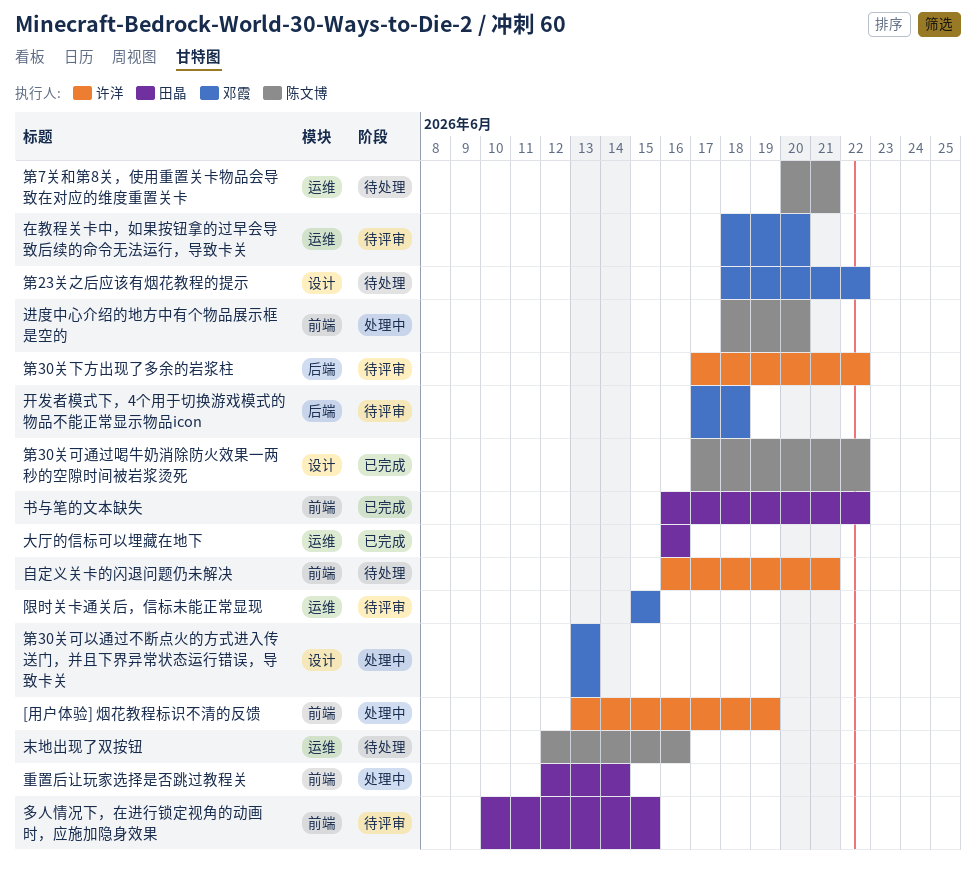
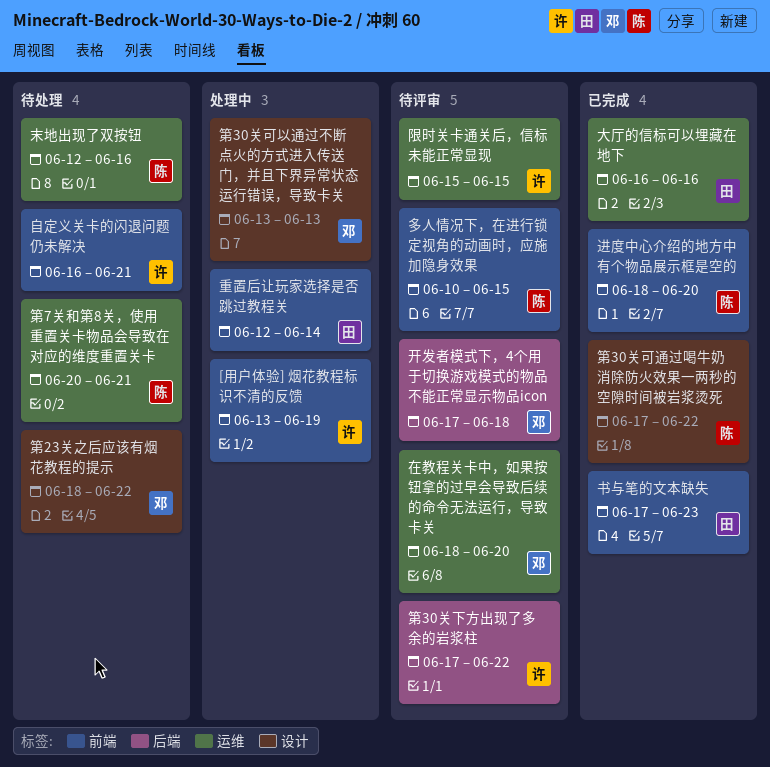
书与笔的文本缺失, start: Jun 16 -> Jun 17
书与笔的文本缺失, due: Jun 22 -> Jun 23
多人情况下，在进行锁定视角的动画时，应施加隐身效果, owner: 田晶 -> 陈文博
进度中心介绍的地方中有个物品展示框是空的, status: 处理中 -> 已完成
限时关卡通关后，信标未能正常显现, owner: 邓霞 -> 许洋

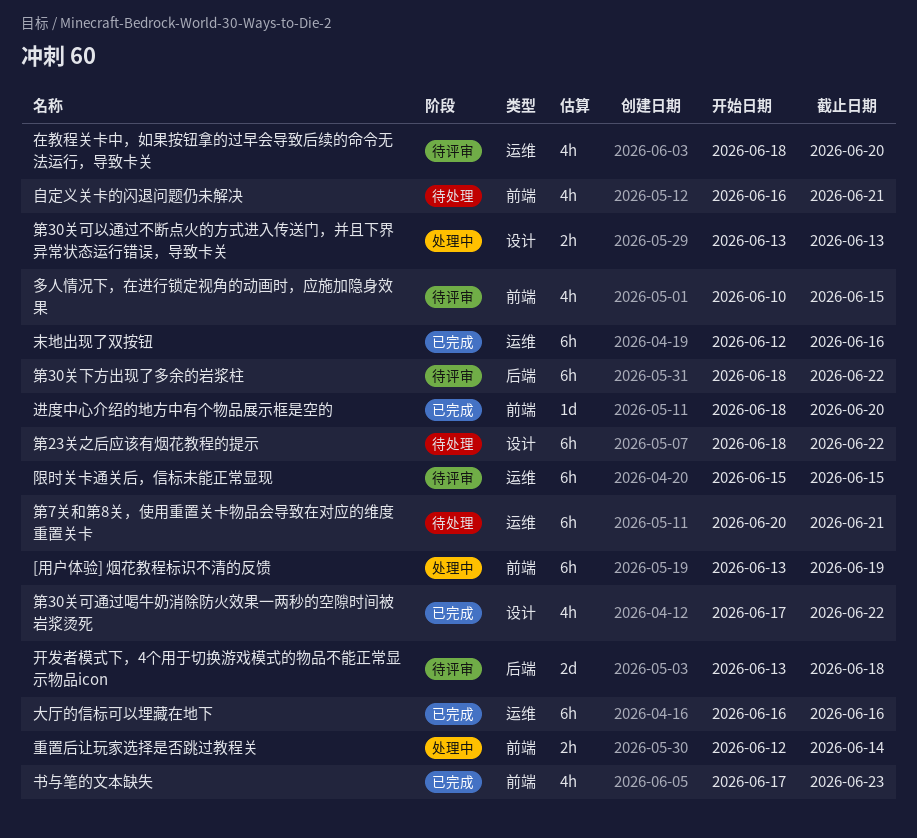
开发者模式下，4个用于切换游戏模式的物品不能正常显示物品icon, start: Jun 17 -> Jun 13
末地出现了双按钮, status: 待处理 -> 已完成
第30关下方出现了多余的岩浆柱, start: Jun 17 -> Jun 18

